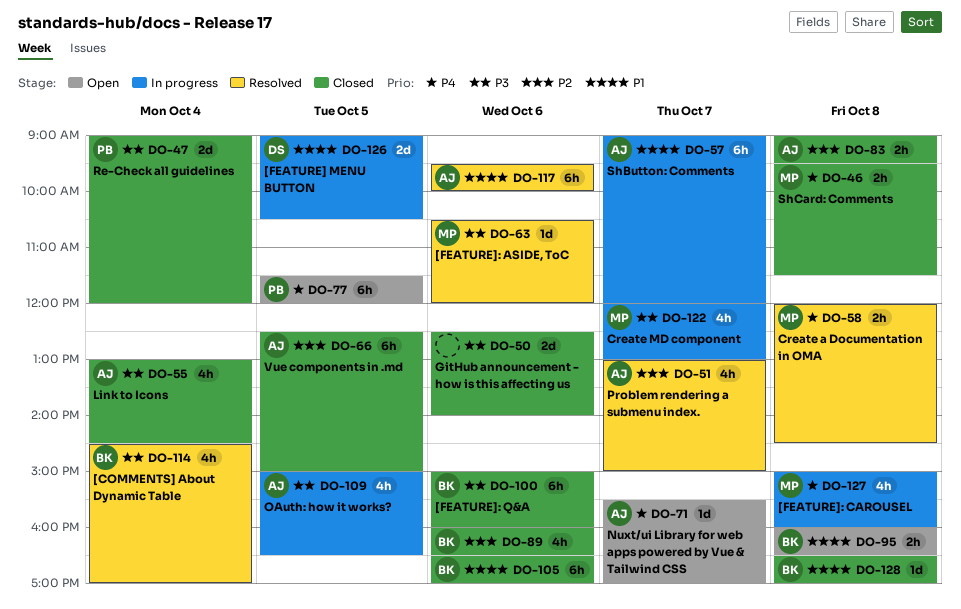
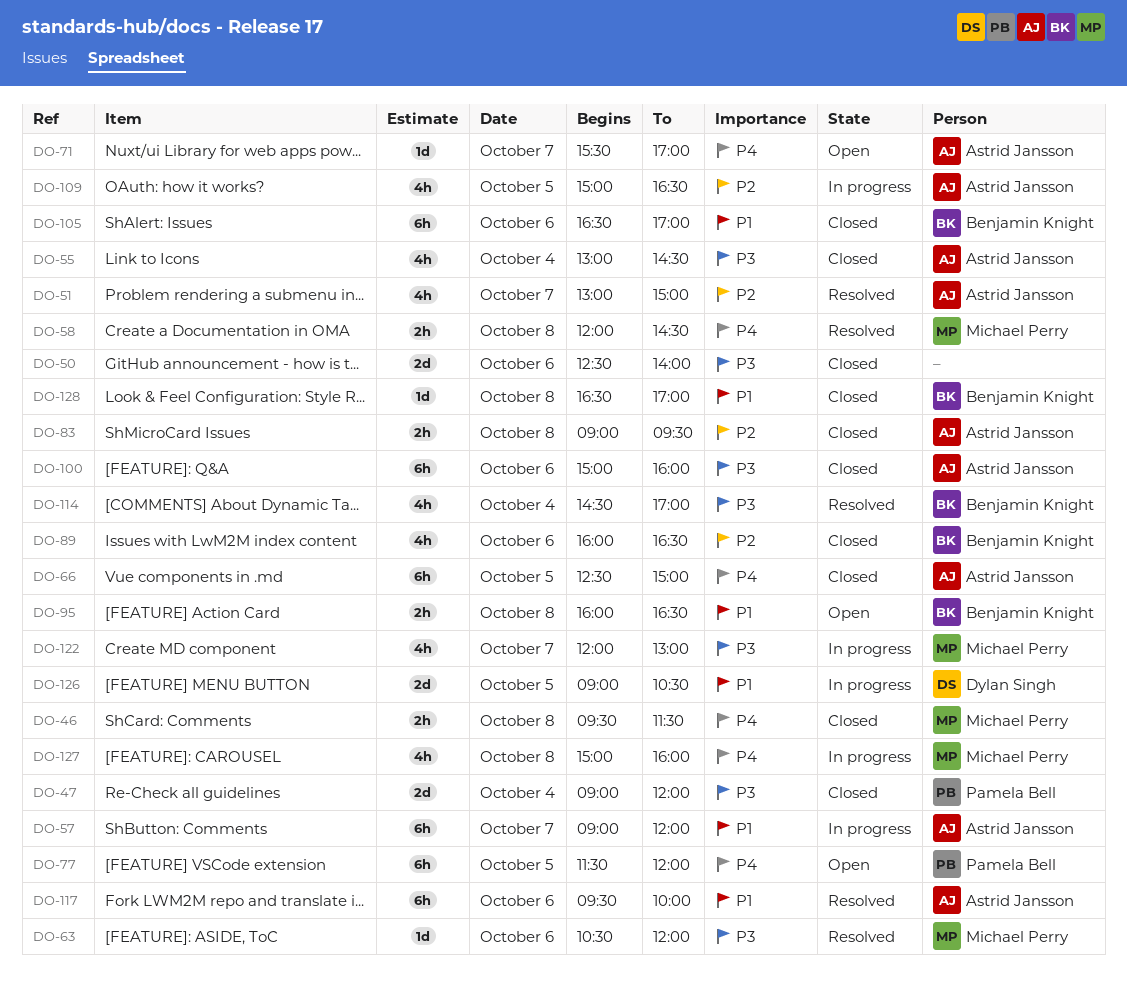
DO-66, priority: P2 -> P4
DO-100, owner: Benjamin Knight -> Astrid Jansson
DO-109, priority: P3 -> P2

